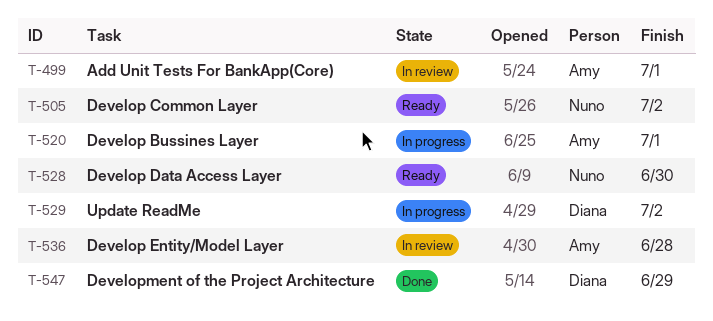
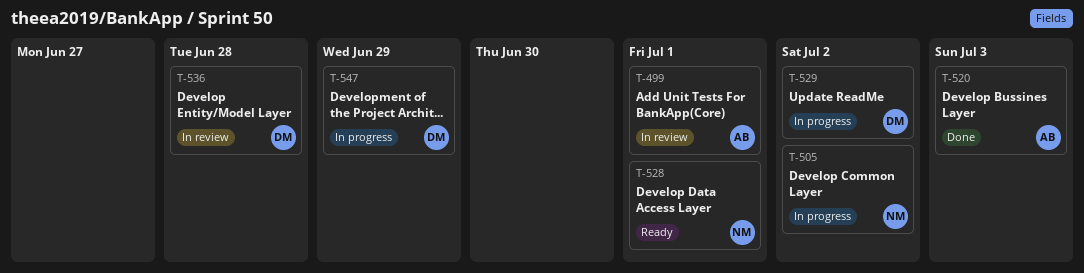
T-505, status: Ready -> In progress
T-520, status: In progress -> Done
T-520, due: Jul 1 -> Jul 3
T-528, due: Jun 30 -> Jul 1
T-536, owner: Amy -> Diana
T-547, status: Done -> In progress

